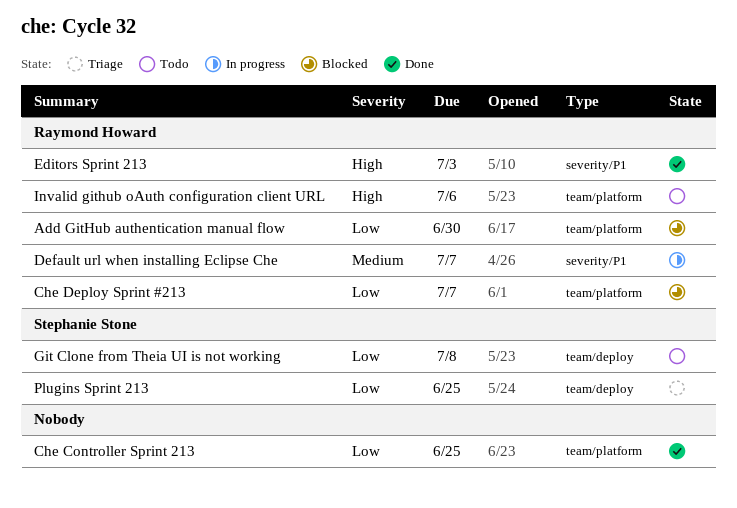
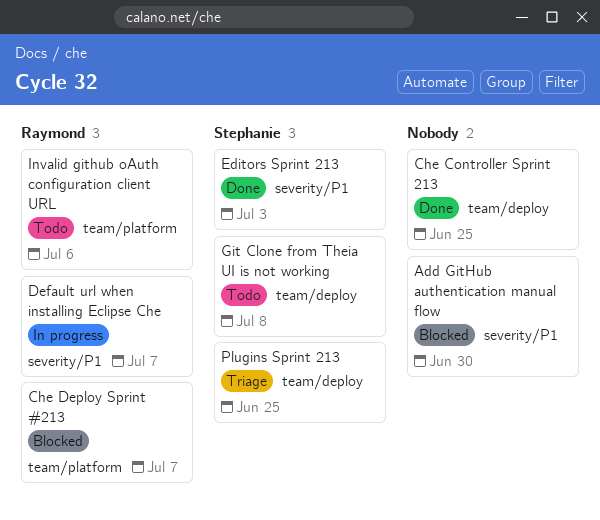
Add GitHub authentication manual flow, owner: Raymond Howard -> none
Add GitHub authentication manual flow, label: team/platform -> severity/P1
Che Controller Sprint 213, label: team/platform -> team/deploy
Editors Sprint 213, owner: Raymond Howard -> Stephanie Stone

